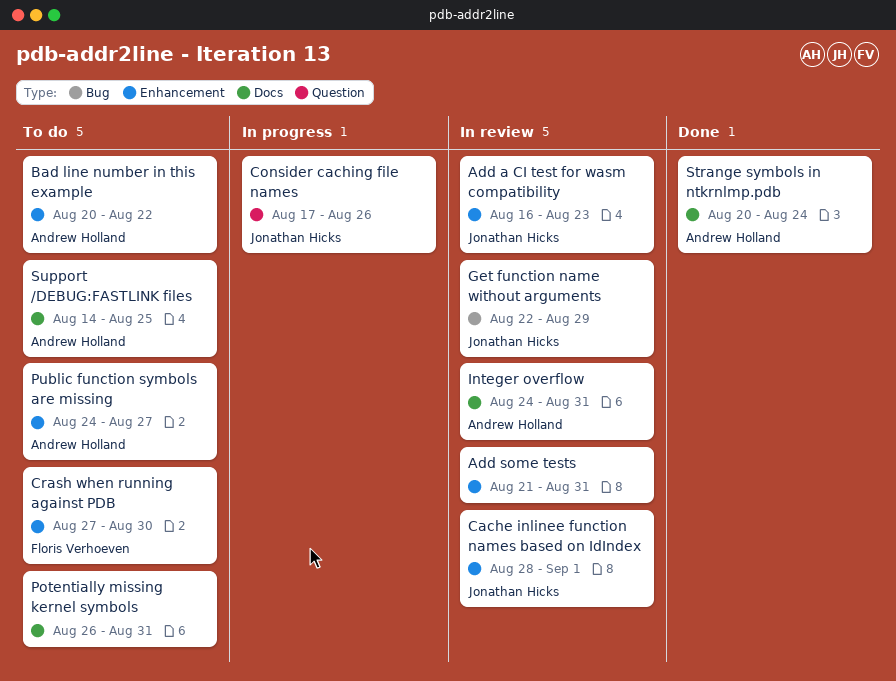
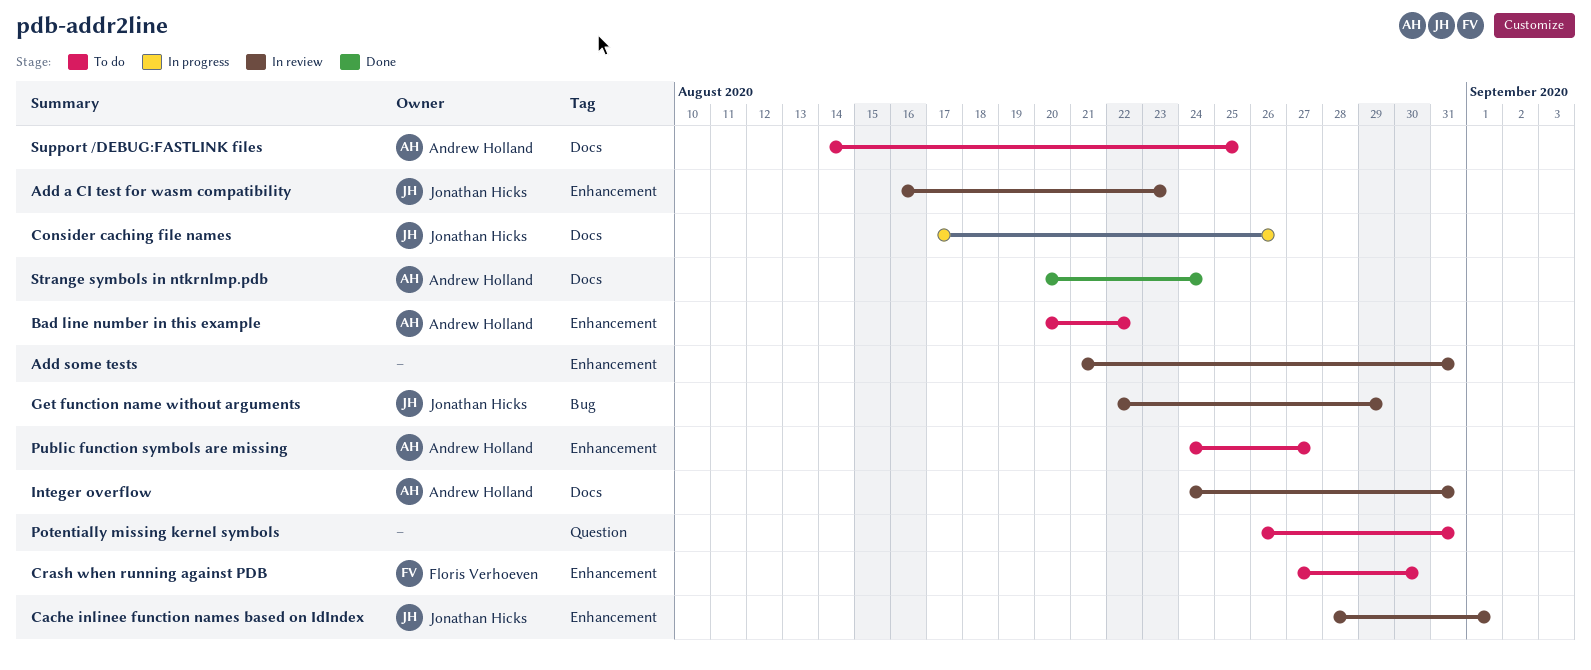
Consider caching file names, label: Question -> Docs
Potentially missing kernel symbols, label: Docs -> Question

